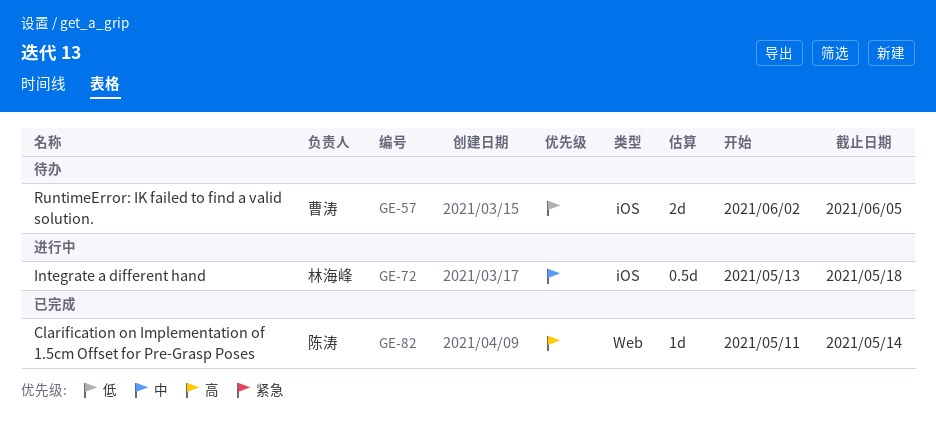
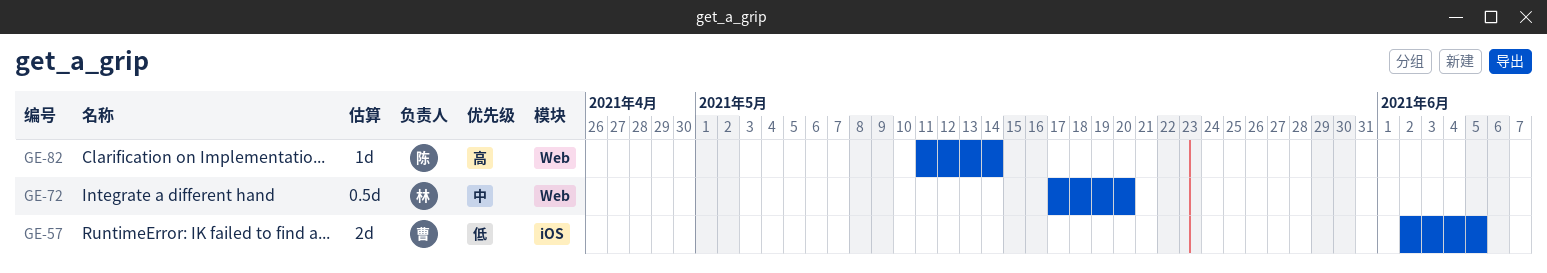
GE-72, label: iOS -> Web
GE-72, start: May 13 -> May 17
GE-72, due: May 18 -> May 20

